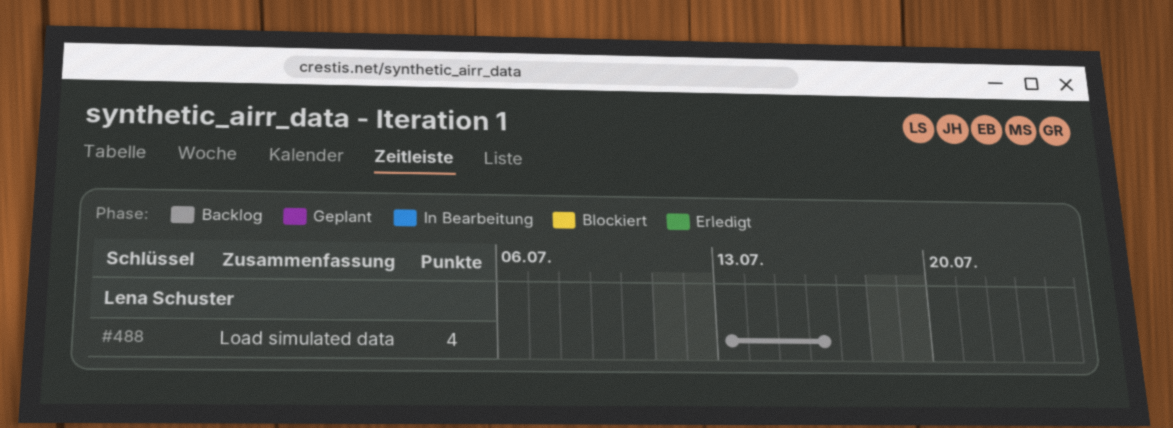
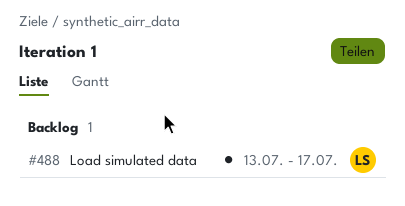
#488, estimate: 4 -> 1
#488, due: Jul 16 -> Jul 17

